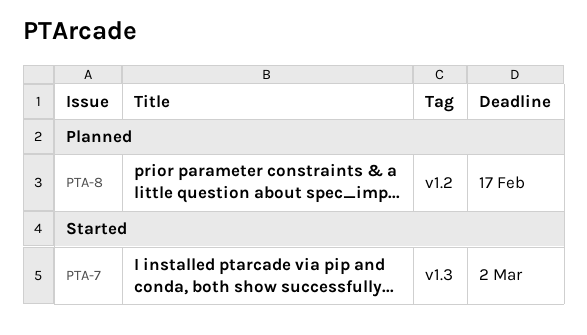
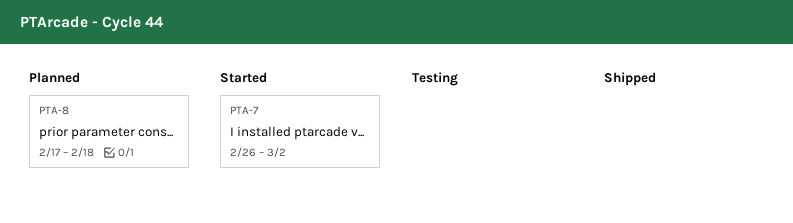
PTA-8, due: Feb 17 -> Feb 18

